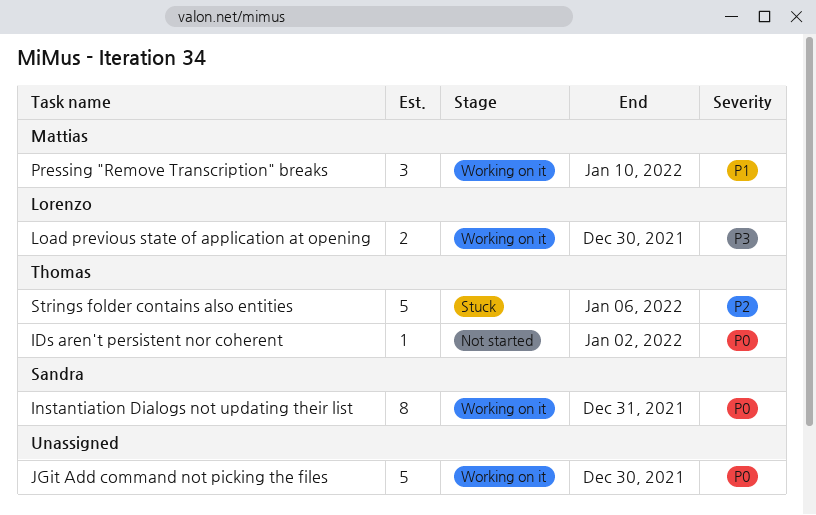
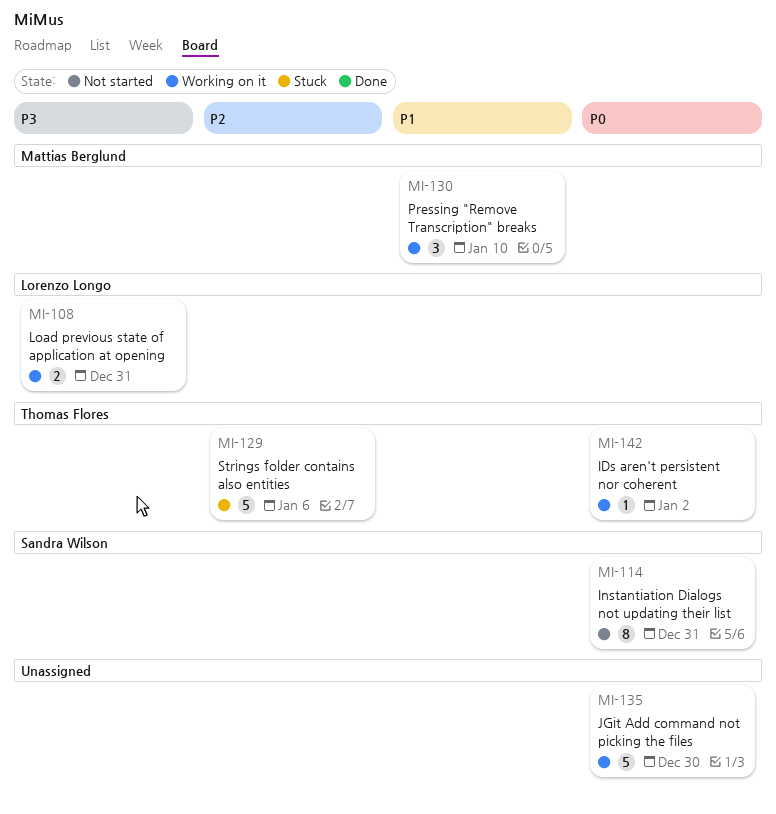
IDs aren't persistent nor coherent, status: Not started -> Working on it
Instantiation Dialogs not updating their list, status: Working on it -> Not started
Load previous state of application at opening, due: Dec 30 -> Dec 31

